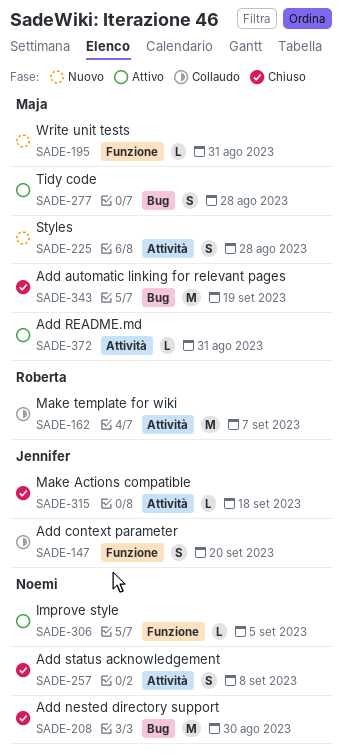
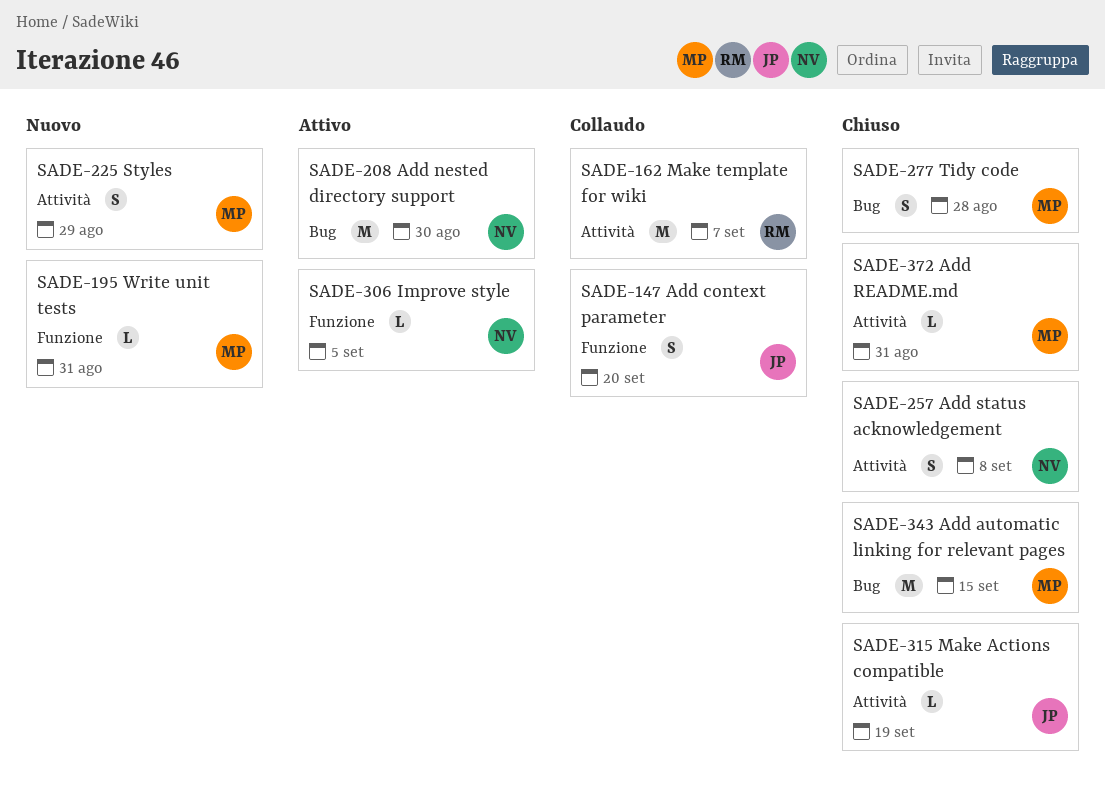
SADE-208, status: Chiuso -> Attivo
SADE-225, due: Aug 28 -> Aug 29
SADE-277, status: Attivo -> Chiuso
SADE-315, due: Sep 18 -> Sep 19
SADE-343, due: Sep 19 -> Sep 15
SADE-372, status: Attivo -> Chiuso

